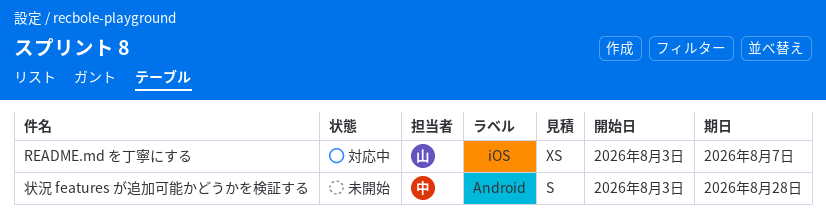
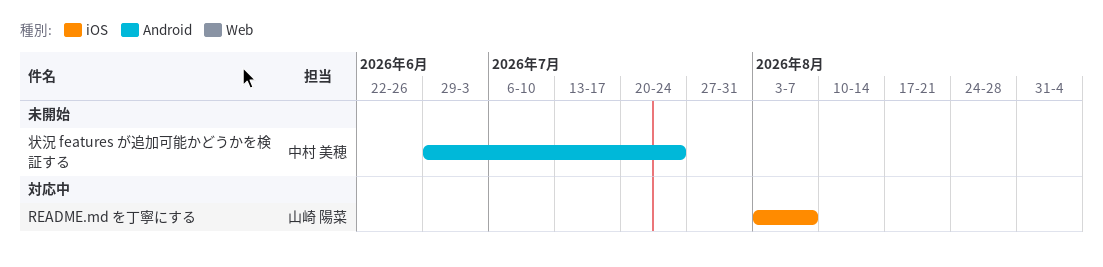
状況 features が追加可能かどうかを検証する, start: Aug 3 -> Jun 29
状況 features が追加可能かどうかを検証する, due: Aug 28 -> Jul 24

